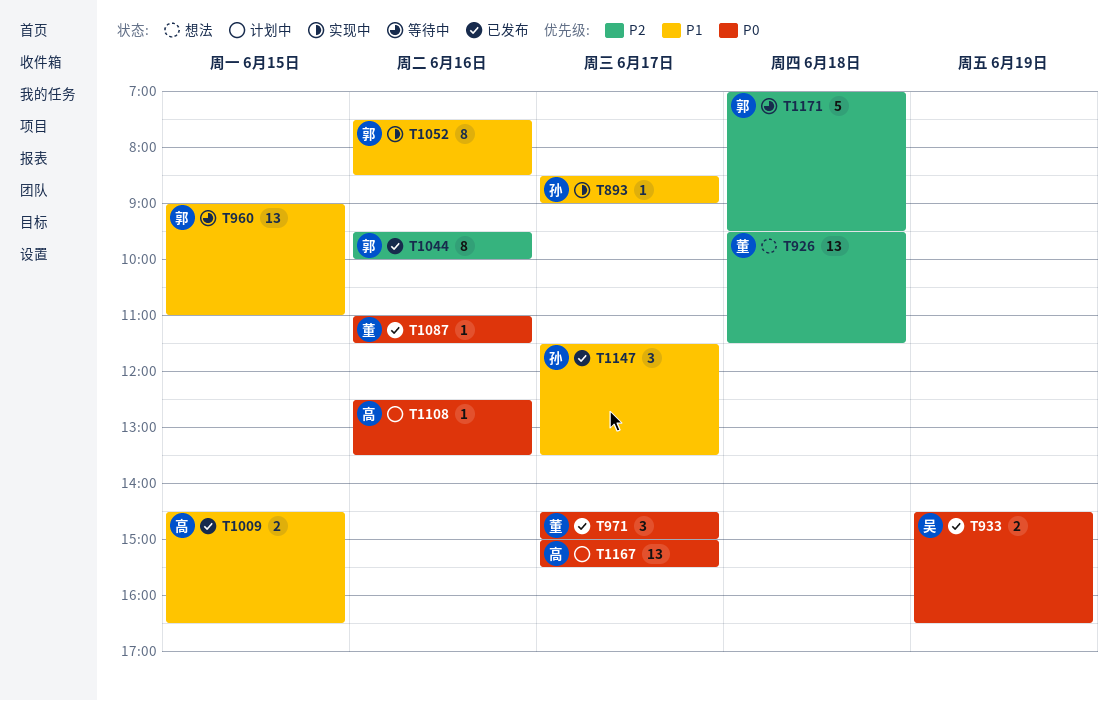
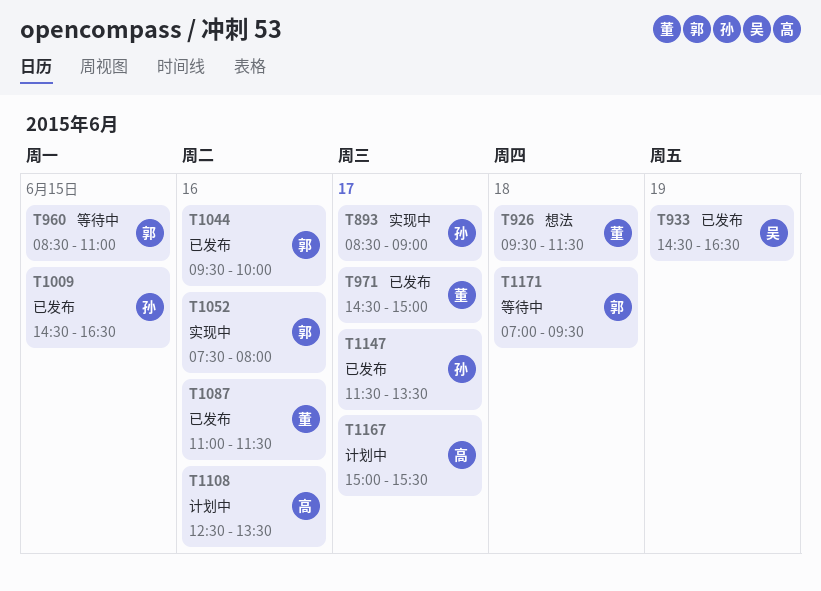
T960, begins: 09:00 -> 08:30
T1009, owner: 高 -> 孙
T1052, ends: 08:30 -> 08:00

